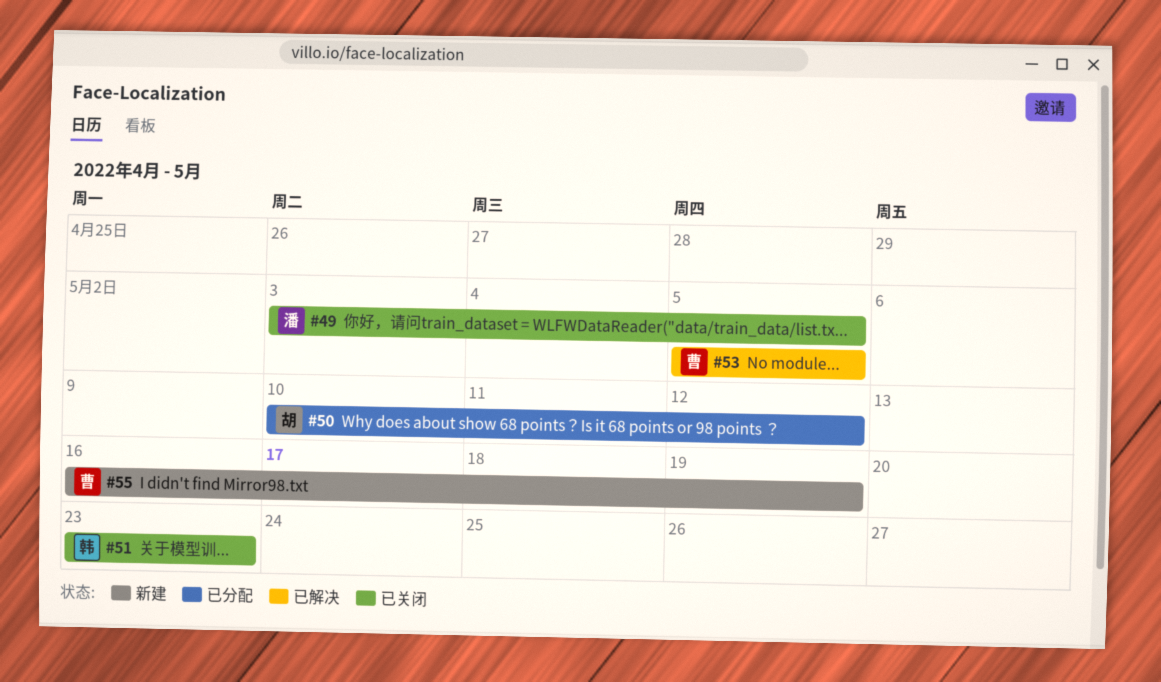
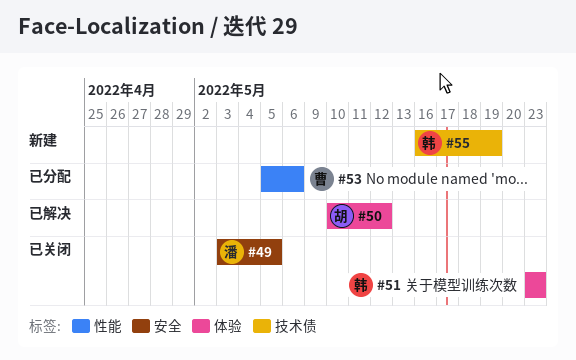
#50, status: 已分配 -> 已解决
#53, status: 已解决 -> 已分配
#53, due: May 5 -> May 6
#55, owner: 曹 -> 韩

